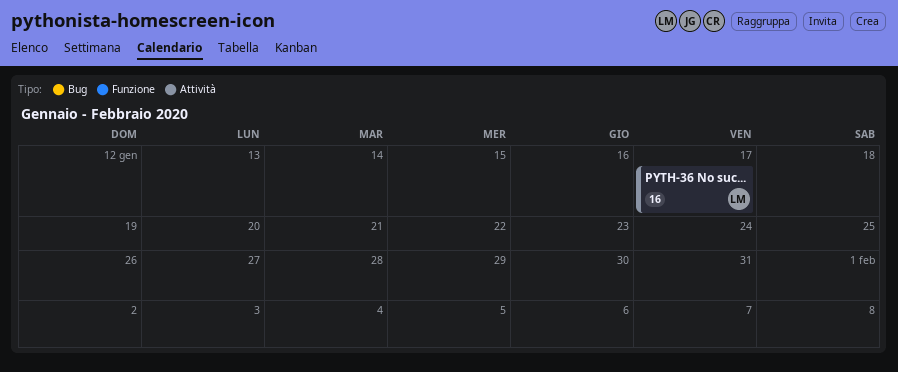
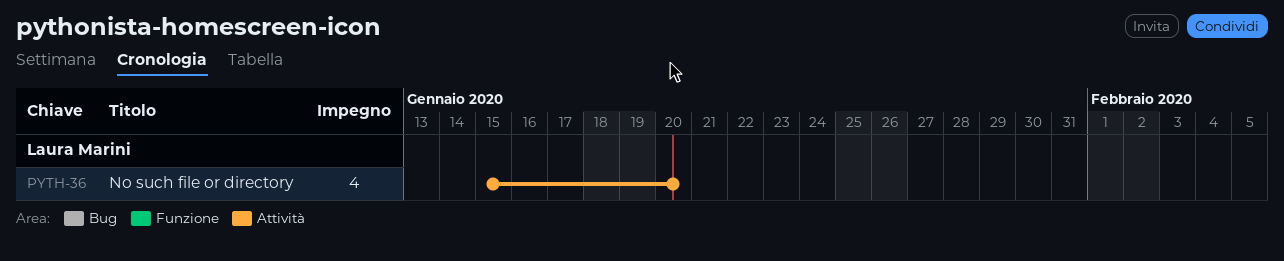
PYTH-36, estimate: 16 -> 4
PYTH-36, due: Jan 17 -> Jan 20

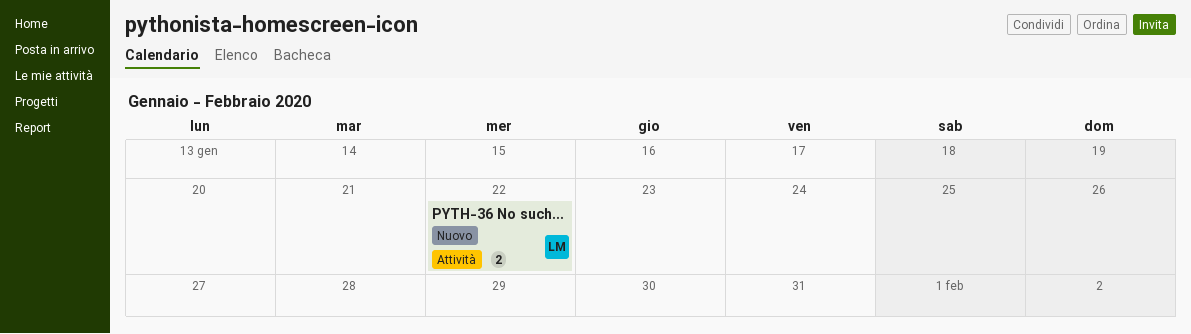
PYTH-36, estimate: 4 -> 2
PYTH-36, due: Jan 20 -> Jan 22

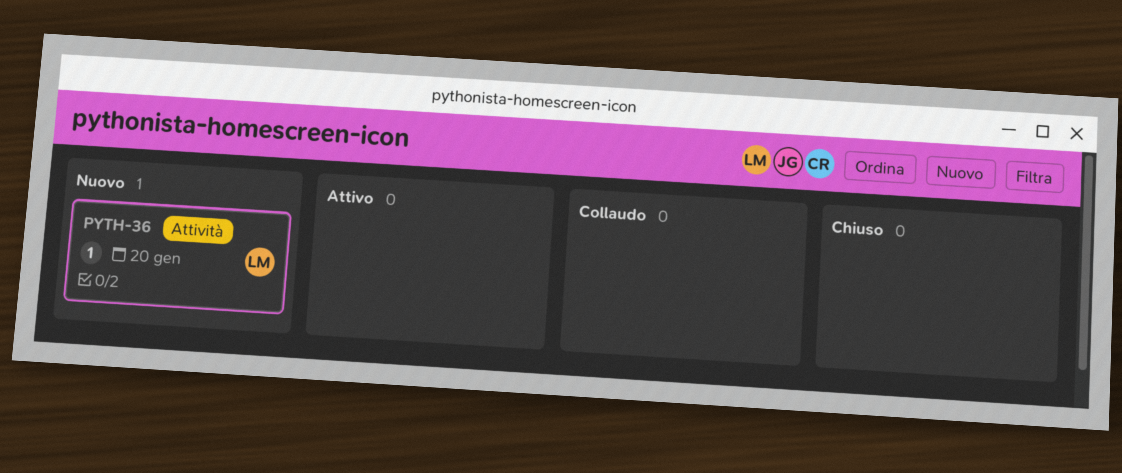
PYTH-36, estimate: 2 -> 1
PYTH-36, due: Jan 22 -> Jan 20

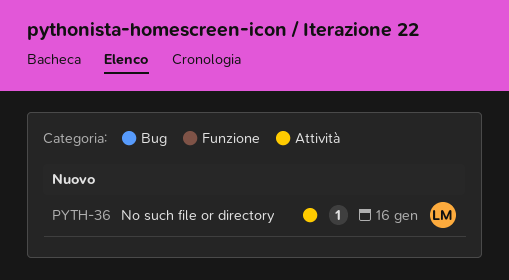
PYTH-36, due: Jan 20 -> Jan 16

